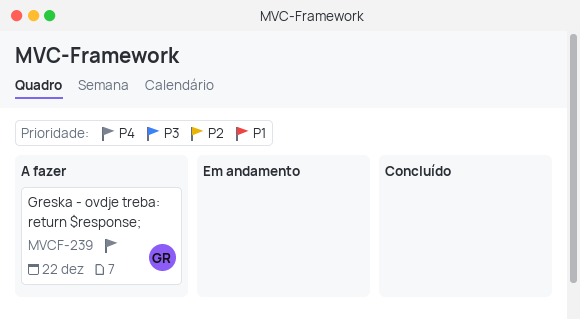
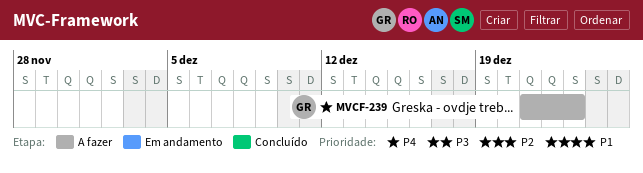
MVCF-239, due: Dec 22 -> Dec 23

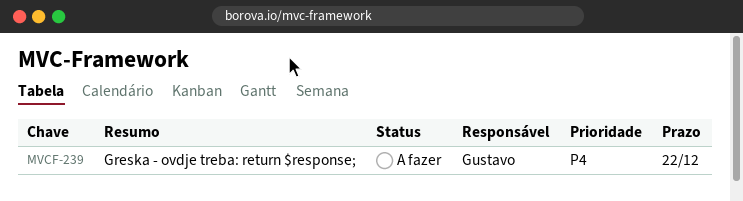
MVCF-239, due: Dec 23 -> Dec 22

